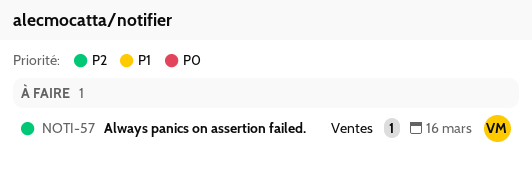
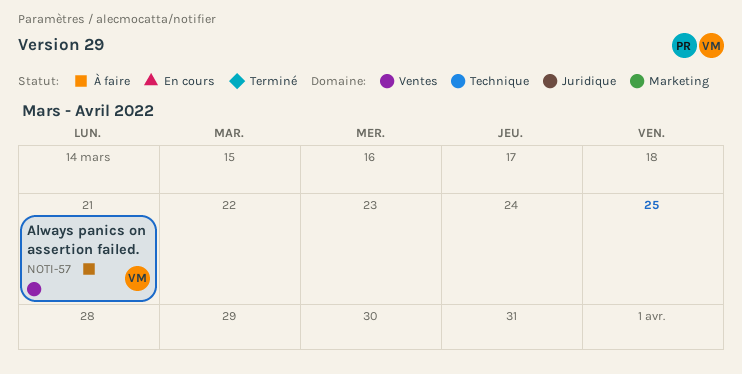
NOTI-57, due: Mar 16 -> Mar 21

